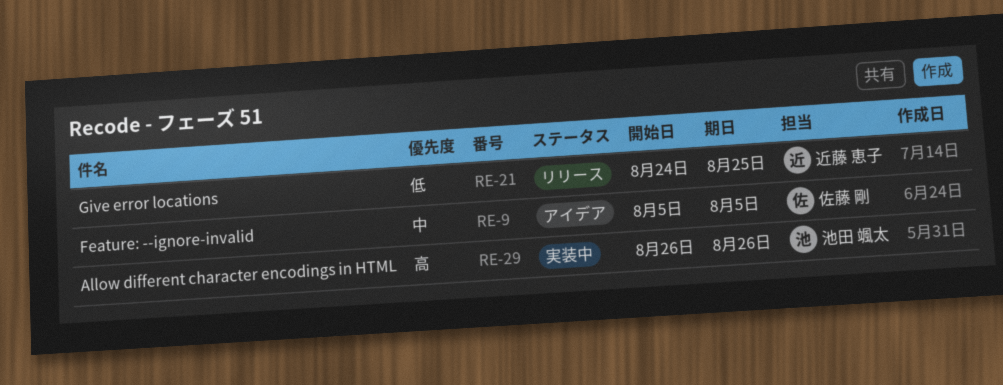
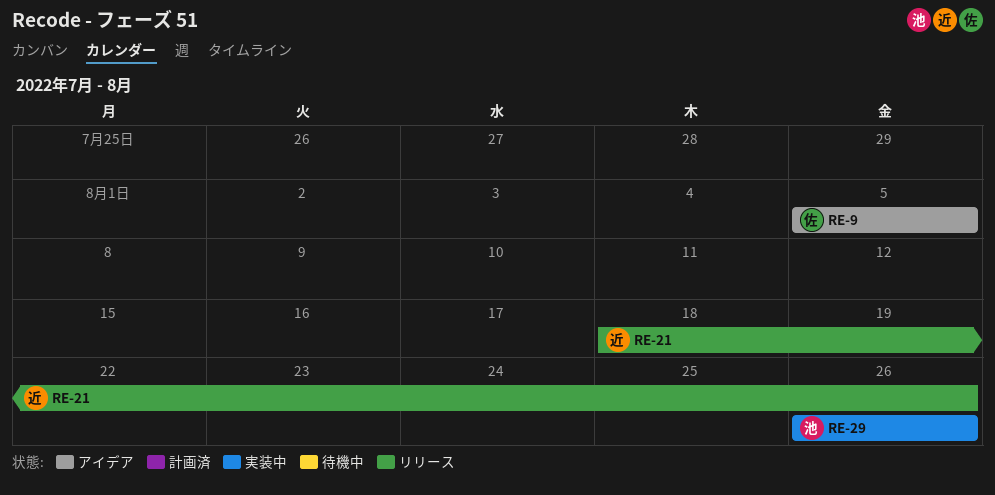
RE-21, start: Aug 24 -> Aug 18
RE-21, due: Aug 25 -> Aug 26

